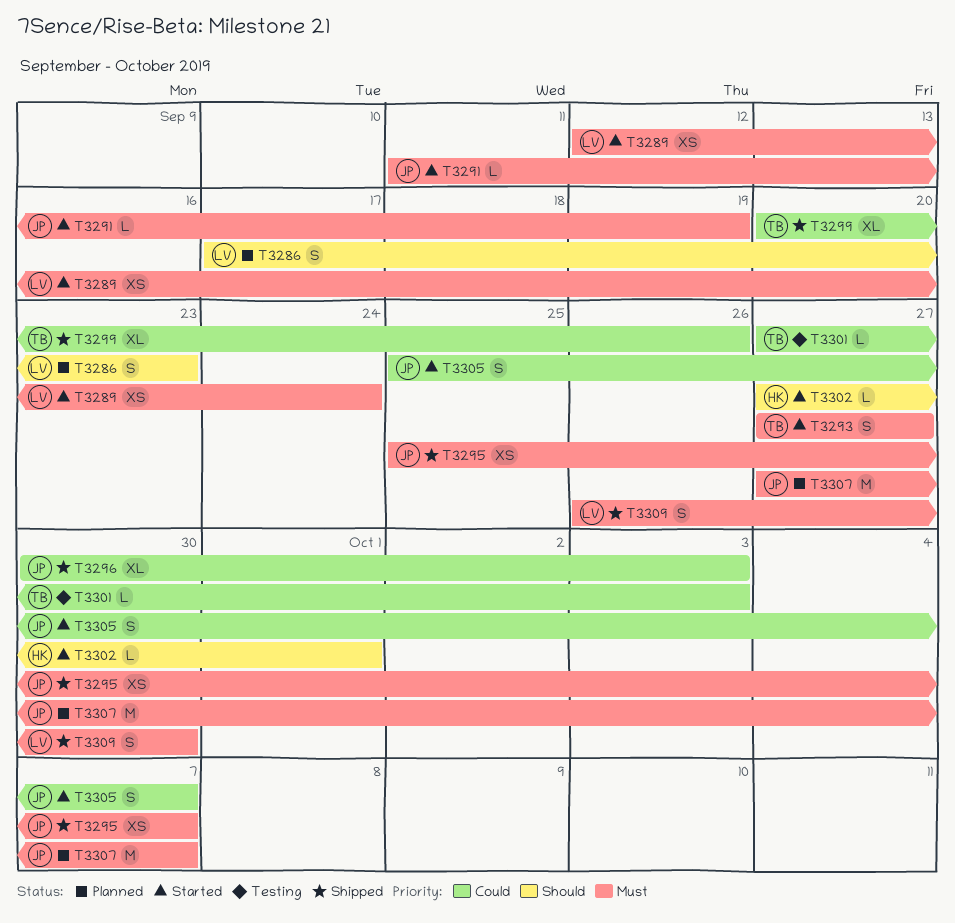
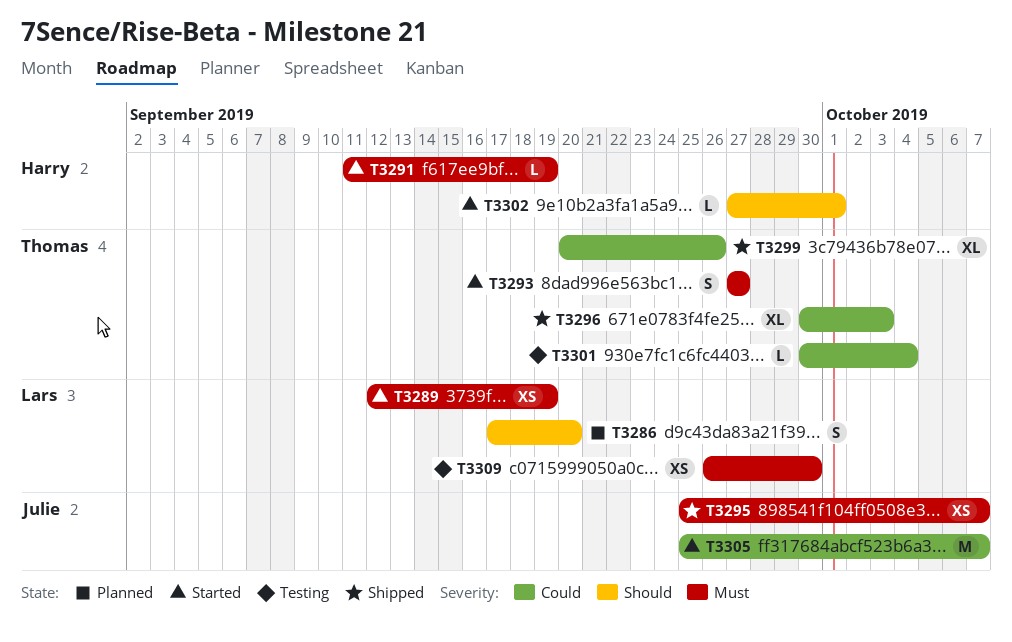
T3286, due: Sep 23 -> Sep 20
T3289, due: Sep 24 -> Sep 19
T3291, owner: Julie -> Harry
T3296, owner: Julie -> Thomas
T3301, start: Sep 27 -> Sep 30
T3301, due: Oct 3 -> Oct 4
T3305, estimate: S -> M
T3307: present -> none
T3309, status: Shipped -> Testing
T3309, estimate: S -> XS

